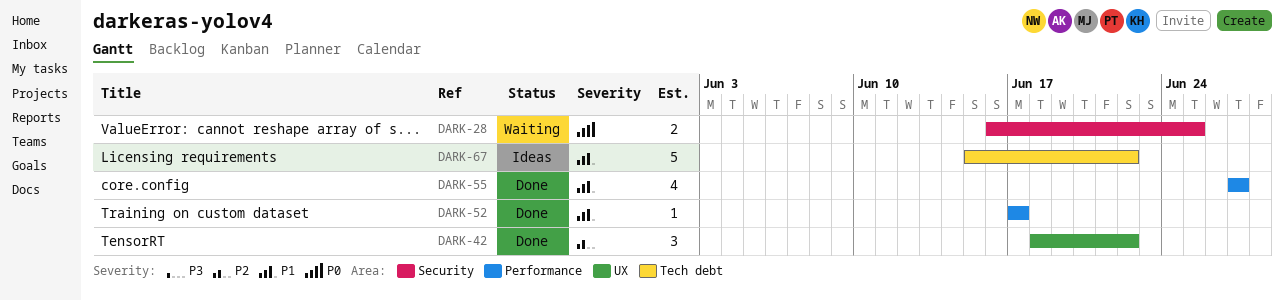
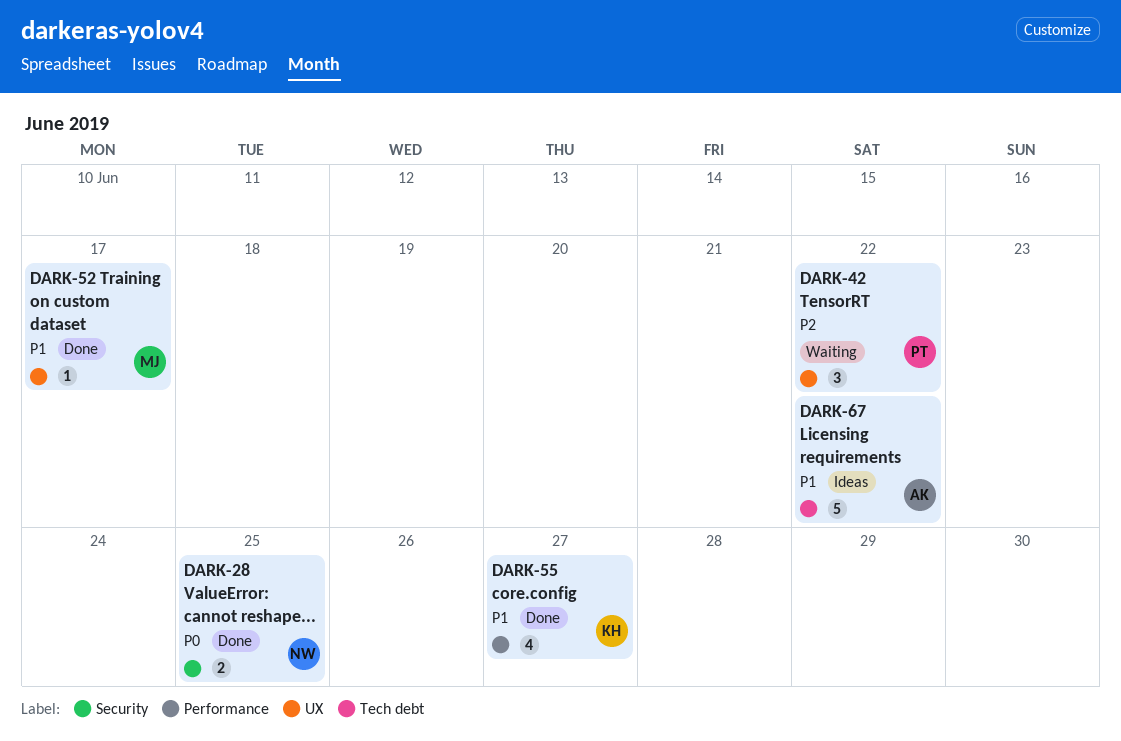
DARK-28, status: Waiting -> Done
DARK-42, status: Done -> Waiting
DARK-52, label: Performance -> UX

